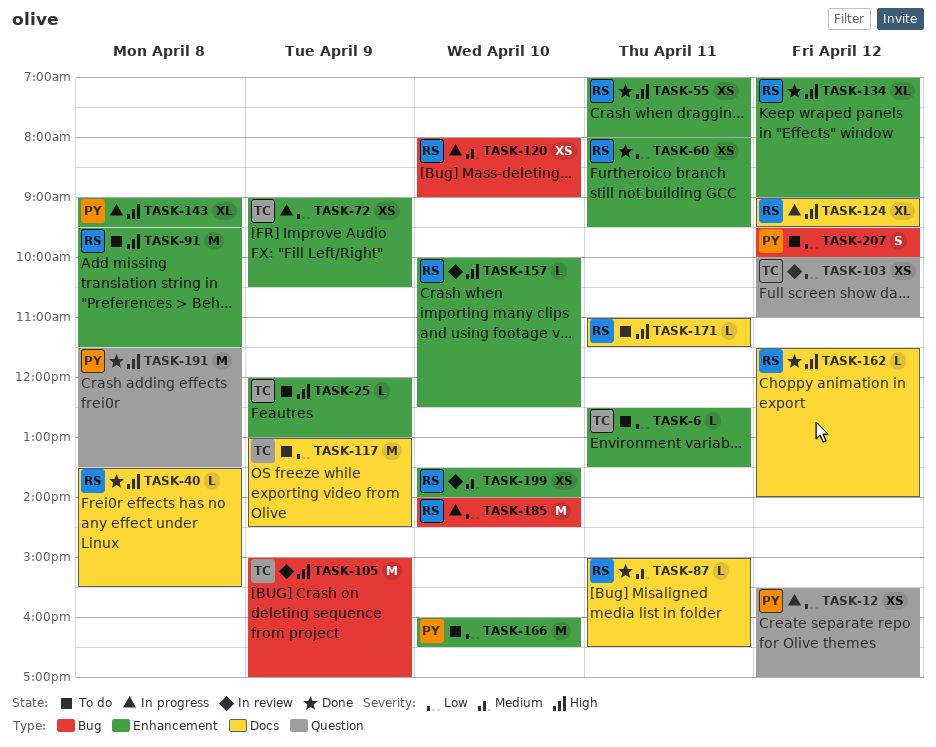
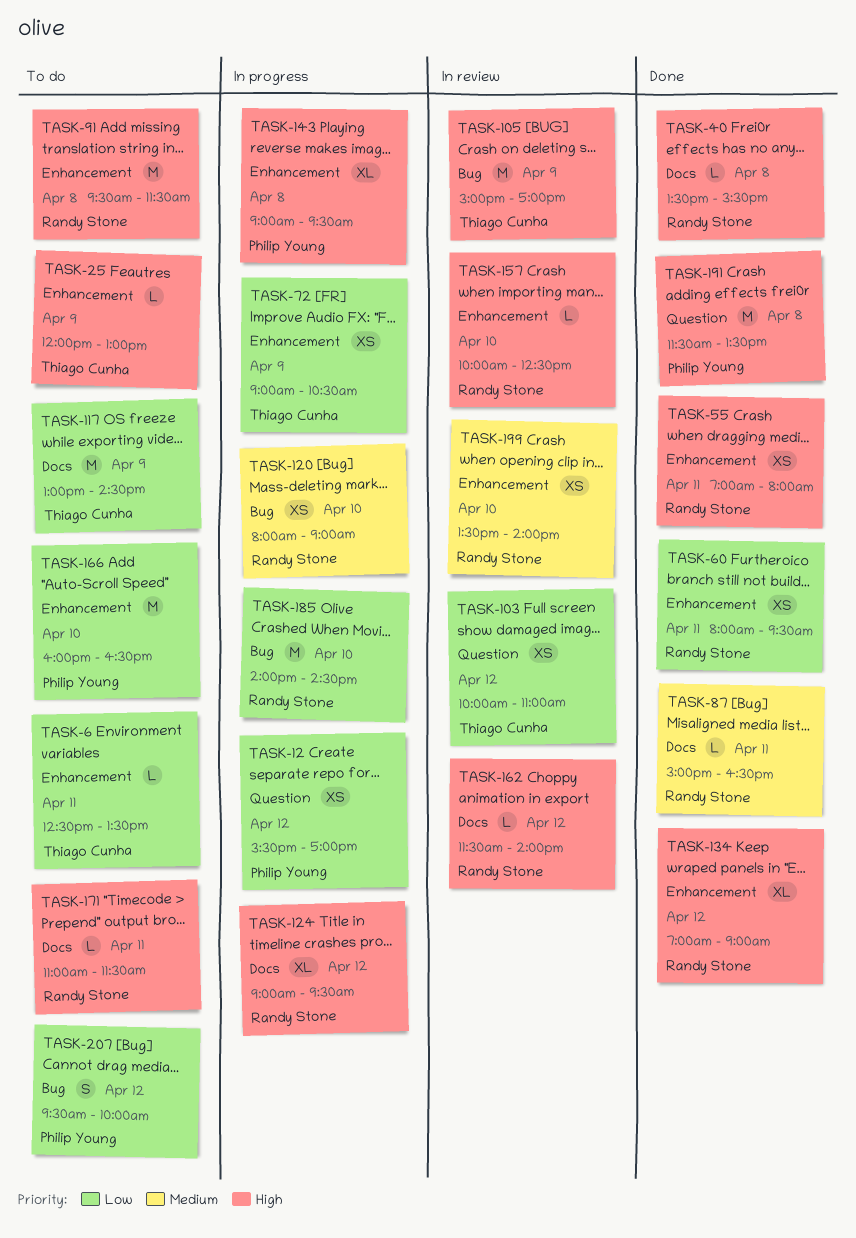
TASK-162, status: Done -> In review

